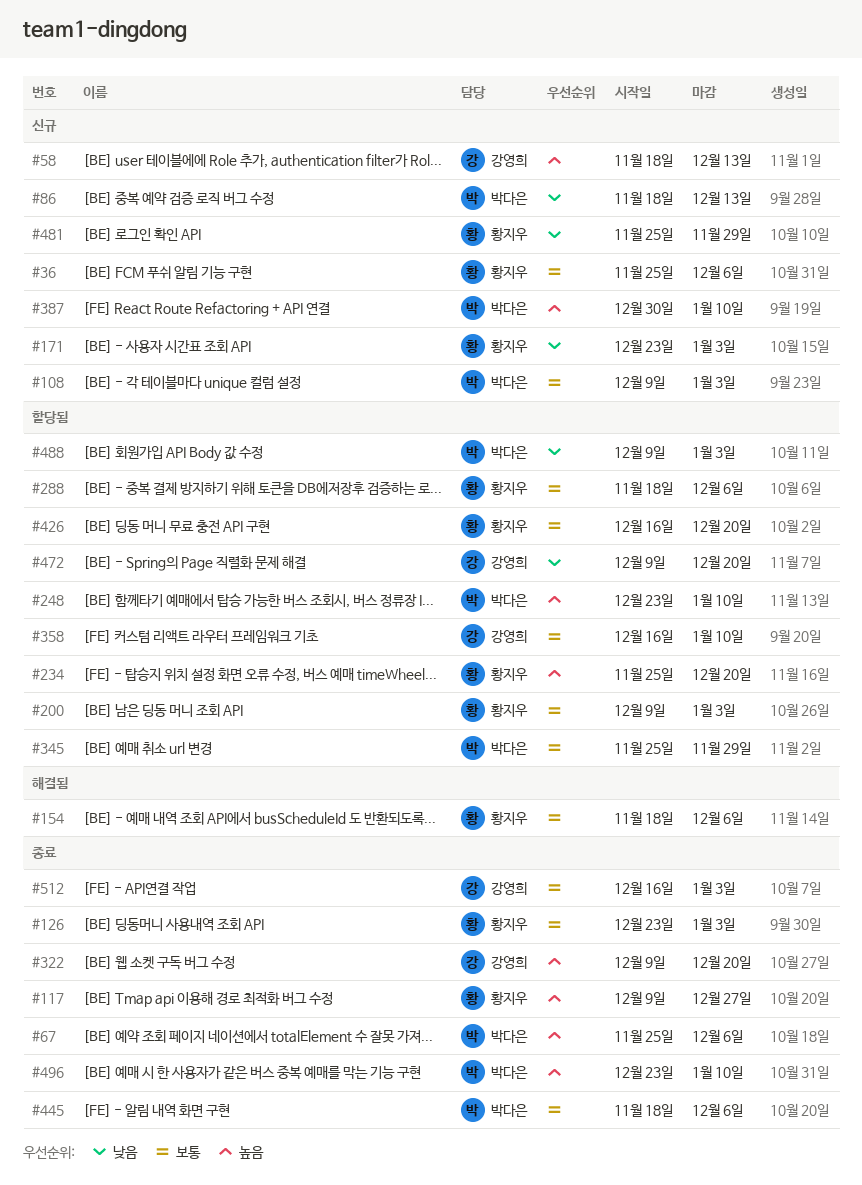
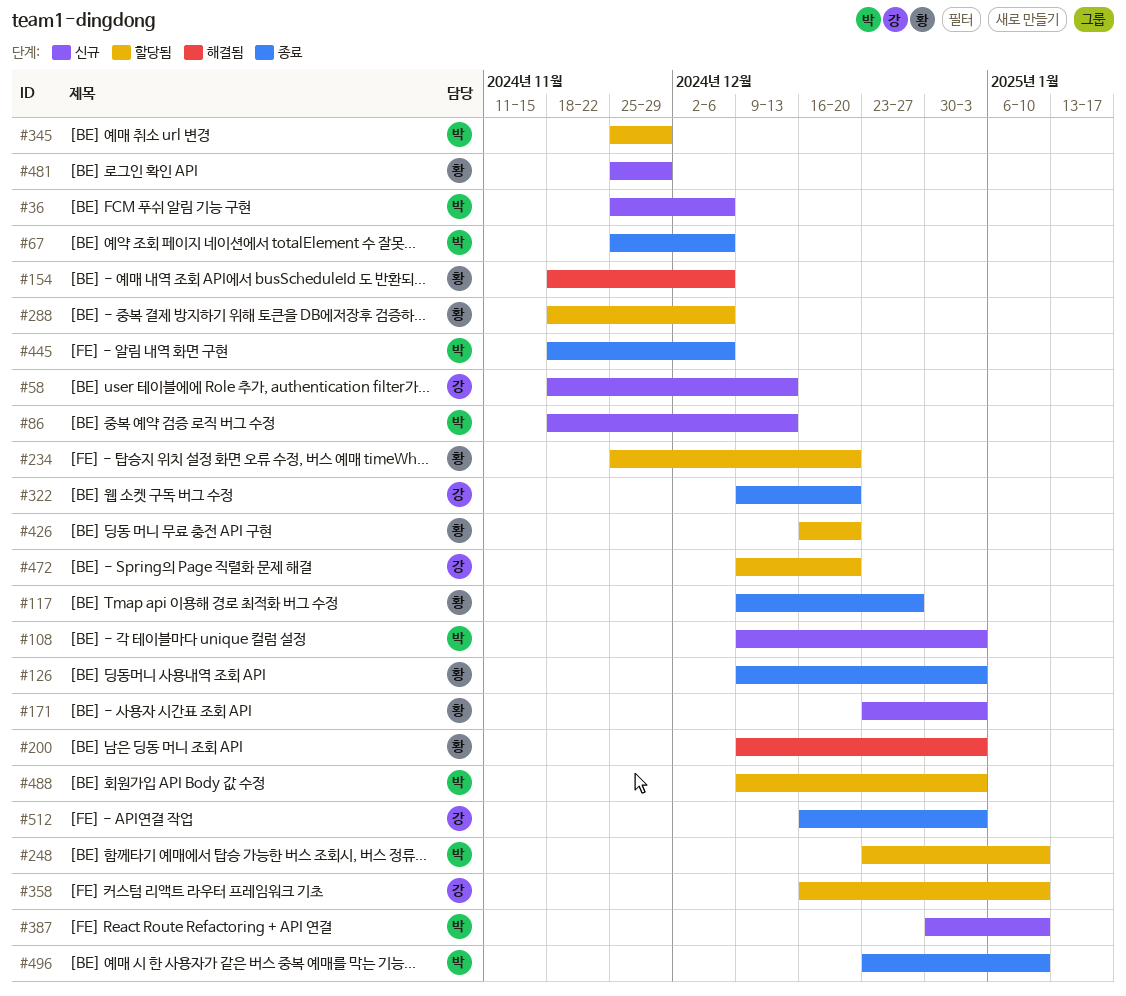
#36, owner: 황지우 -> 박다은
#126, start: Dec 23 -> Dec 9
#200, status: 할당됨 -> 해결됨

